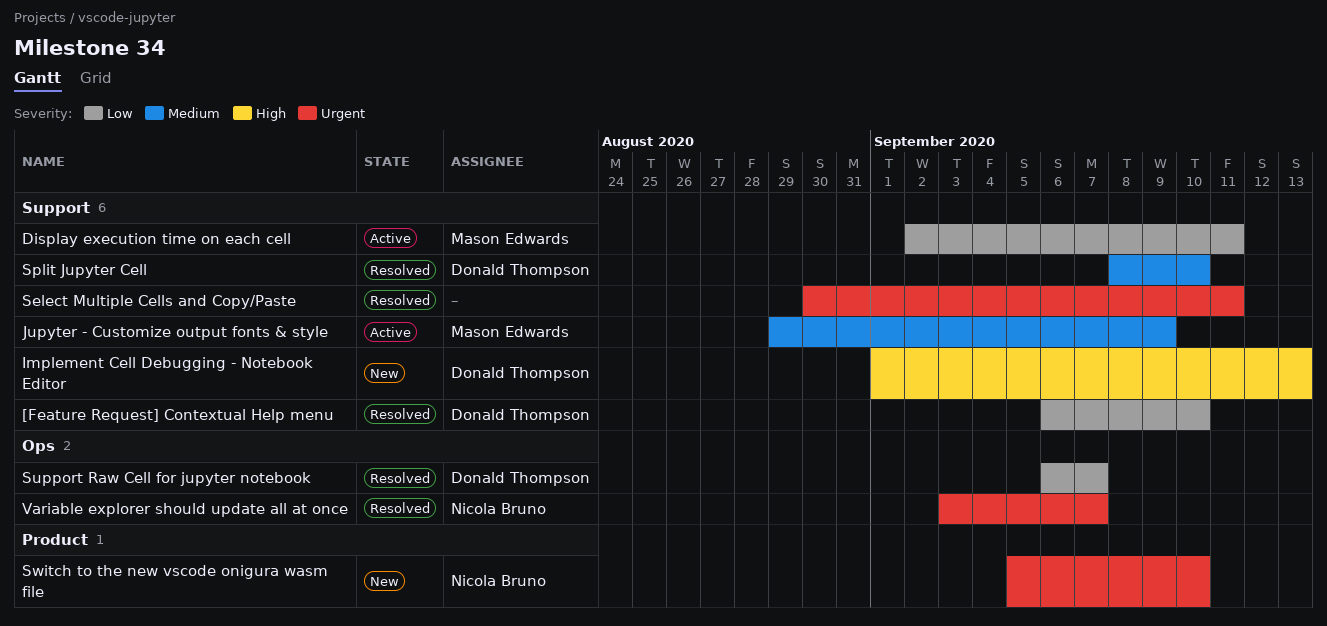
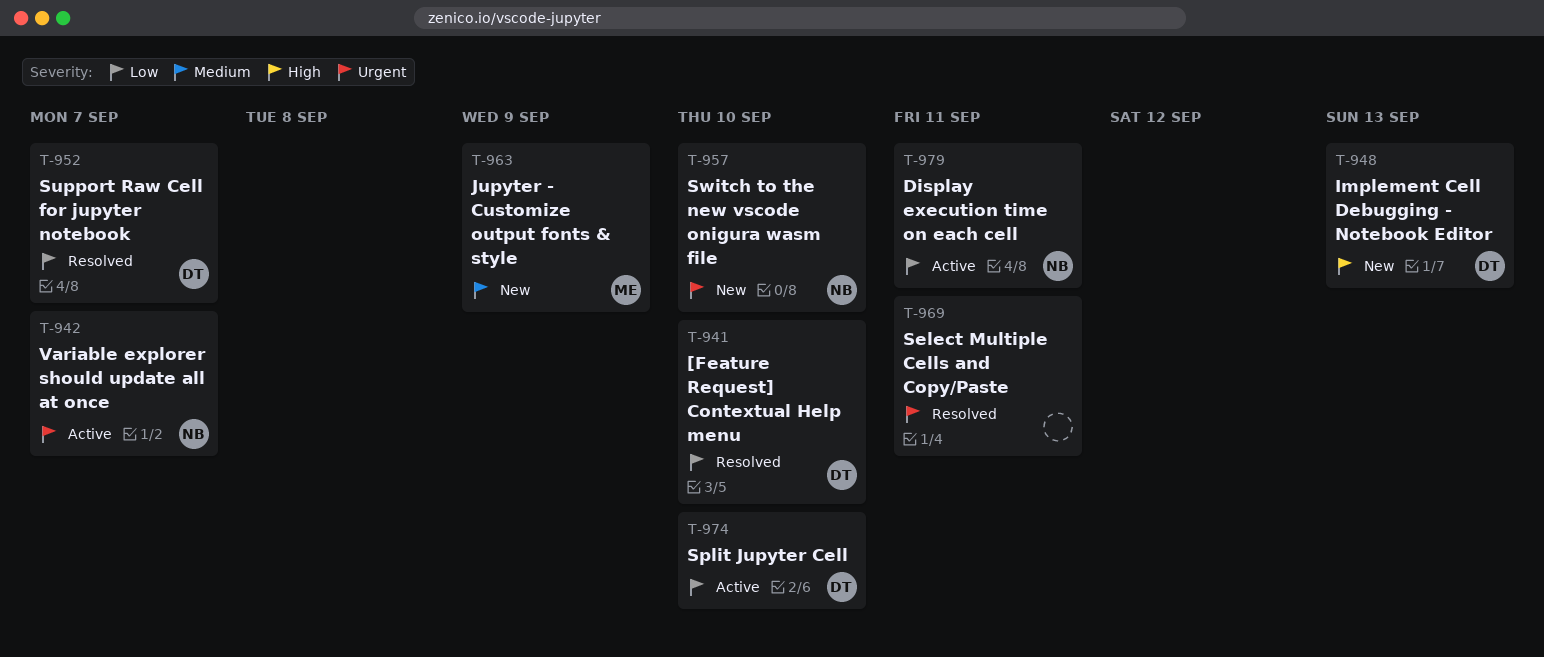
Display execution time on each cell, owner: Mason Edwards -> Nicola Bruno
Jupyter - Customize output fonts & style, status: Active -> New
Split Jupyter Cell, status: Resolved -> Active
Split Jupyter Cell, priority: Medium -> Low
Variable explorer should update all at once, status: Resolved -> Active

